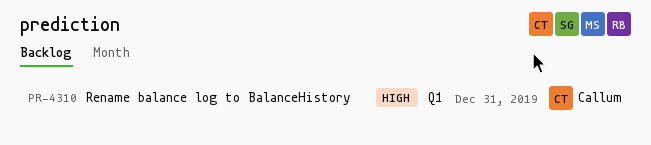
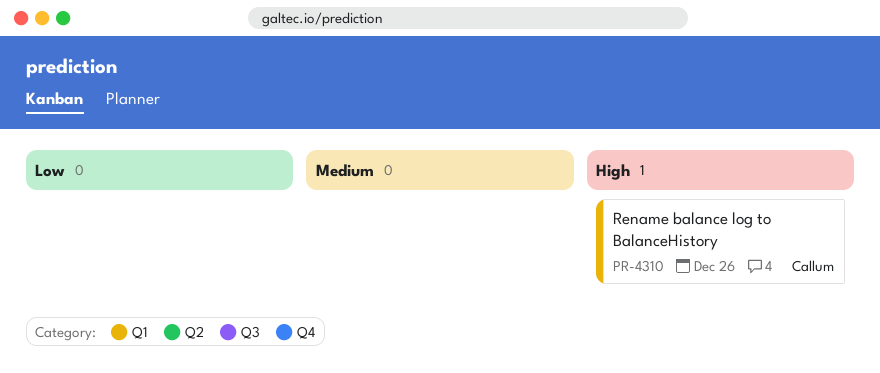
PR-4310, due: Dec 31 -> Dec 26

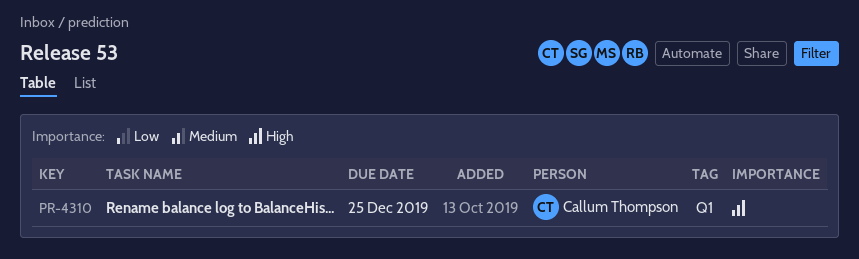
PR-4310, due: Dec 26 -> Dec 25

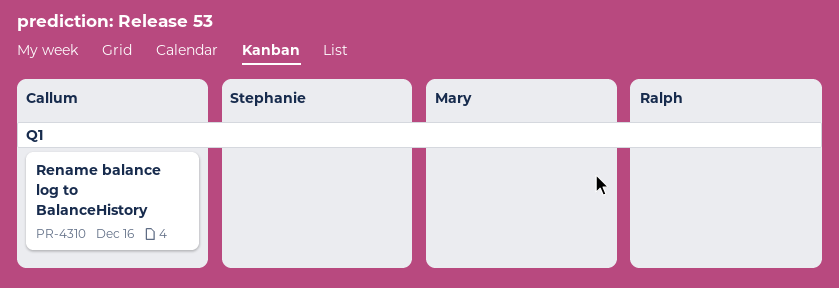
PR-4310, due: Dec 25 -> Dec 16

